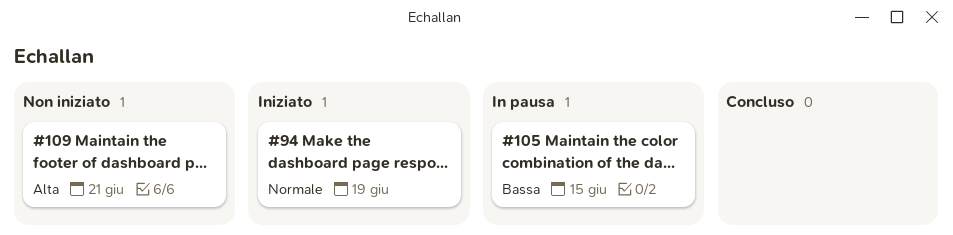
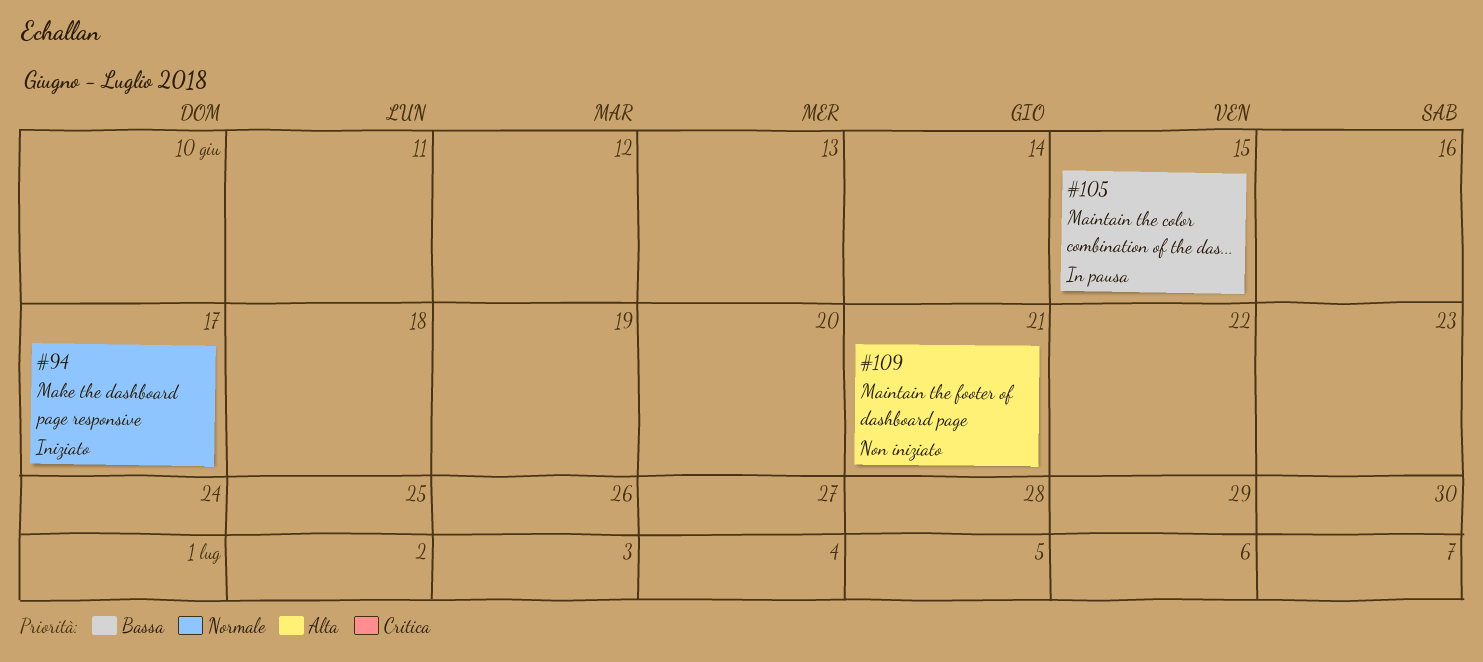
#94, due: Jun 19 -> Jun 17

